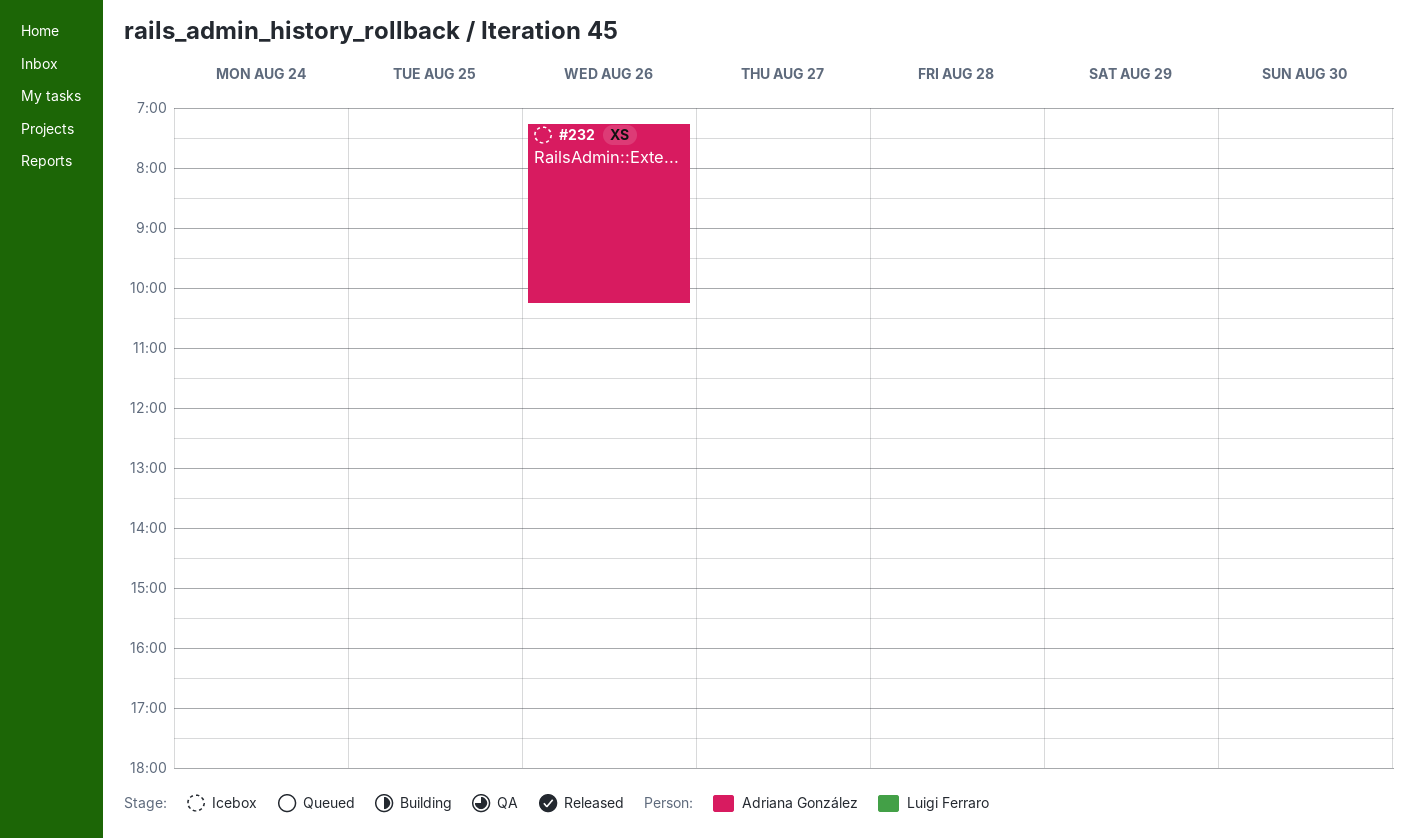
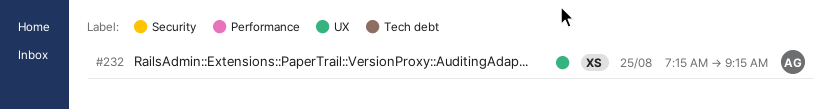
#232, day: Aug 26 -> Aug 25
#232, ends: 10:15 -> 09:15

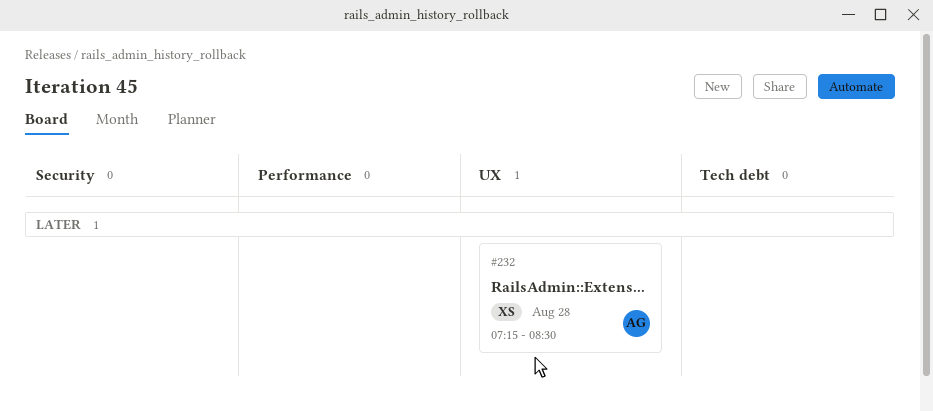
#232, day: Aug 25 -> Aug 28
#232, ends: 09:15 -> 08:30

